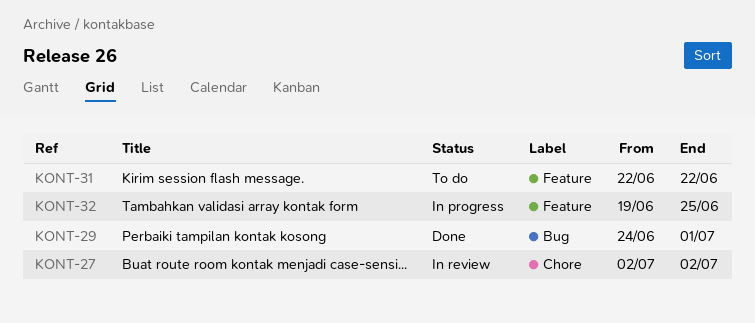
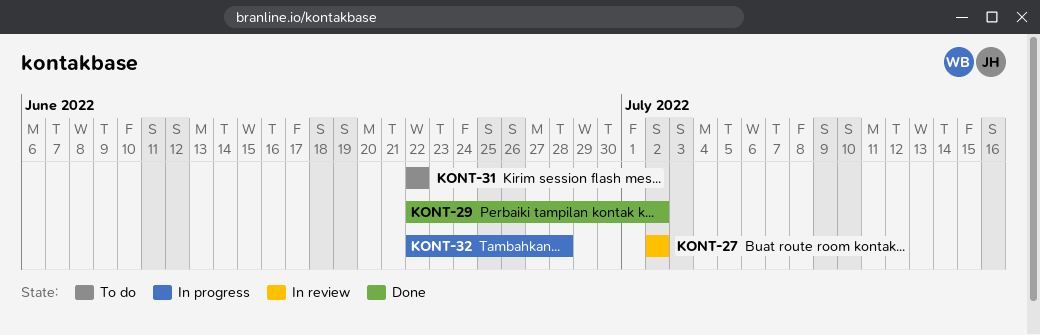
KONT-29, start: Jun 24 -> Jun 22
KONT-29, due: Jul 1 -> Jul 2
KONT-32, start: Jun 19 -> Jun 22
KONT-32, due: Jun 25 -> Jun 28

